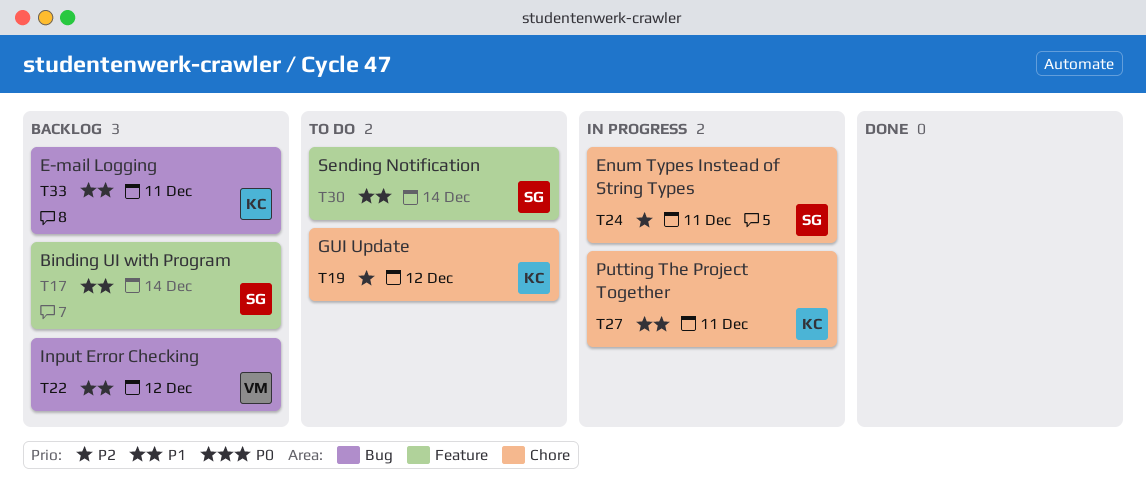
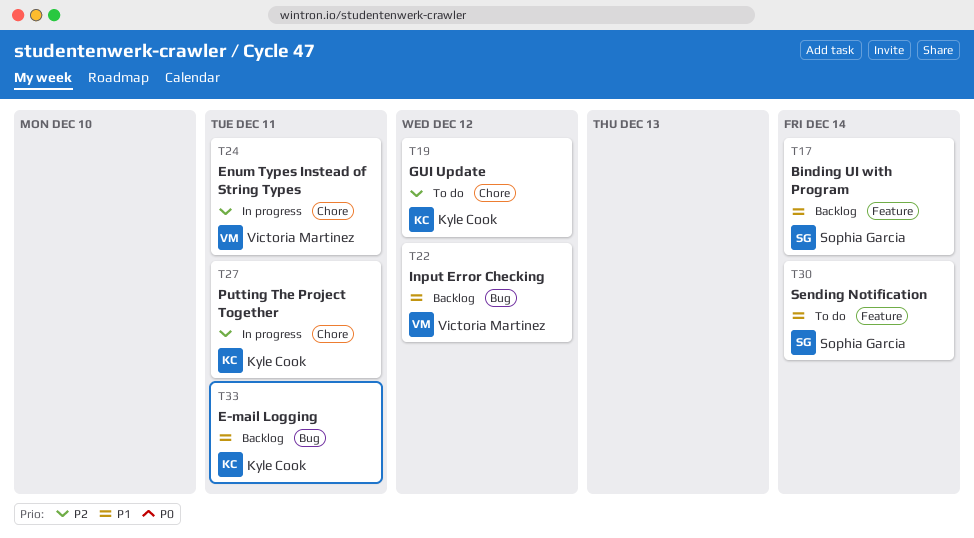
T24, owner: Sophia Garcia -> Victoria Martinez
T27, priority: P1 -> P2

